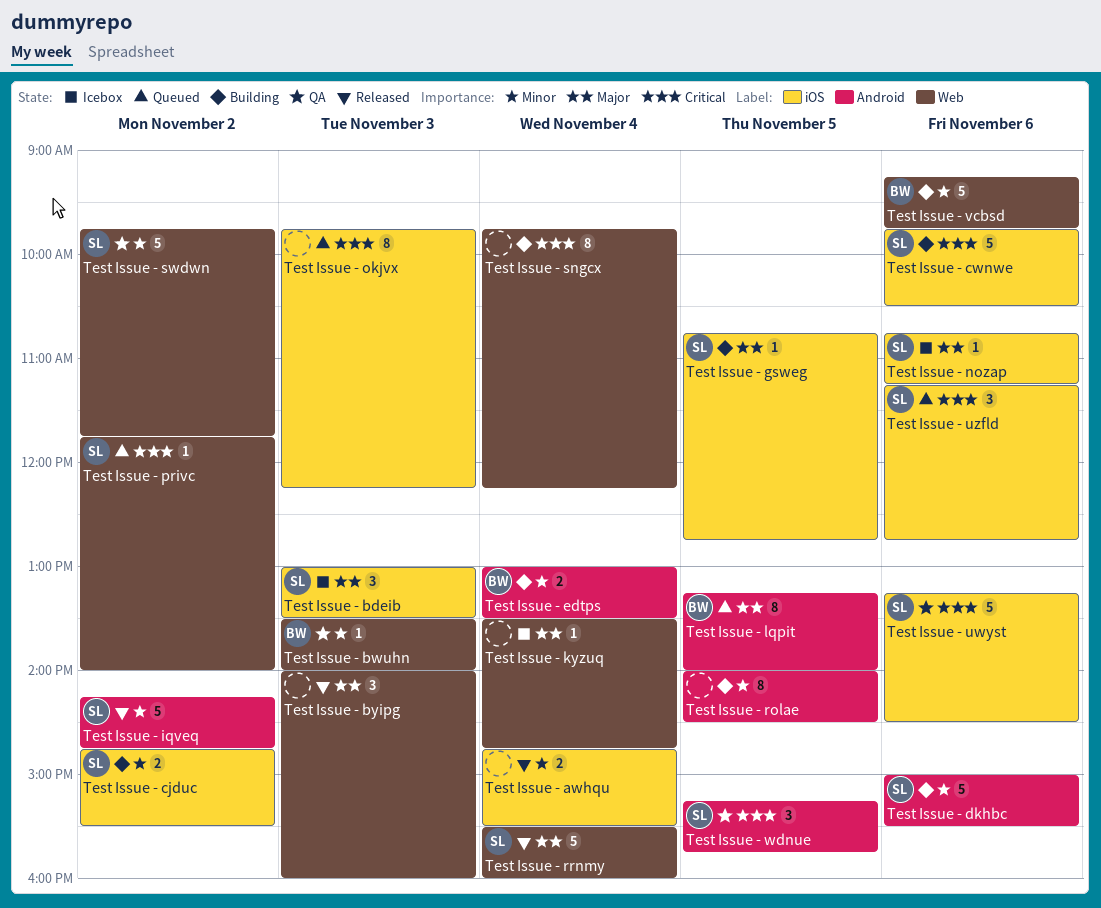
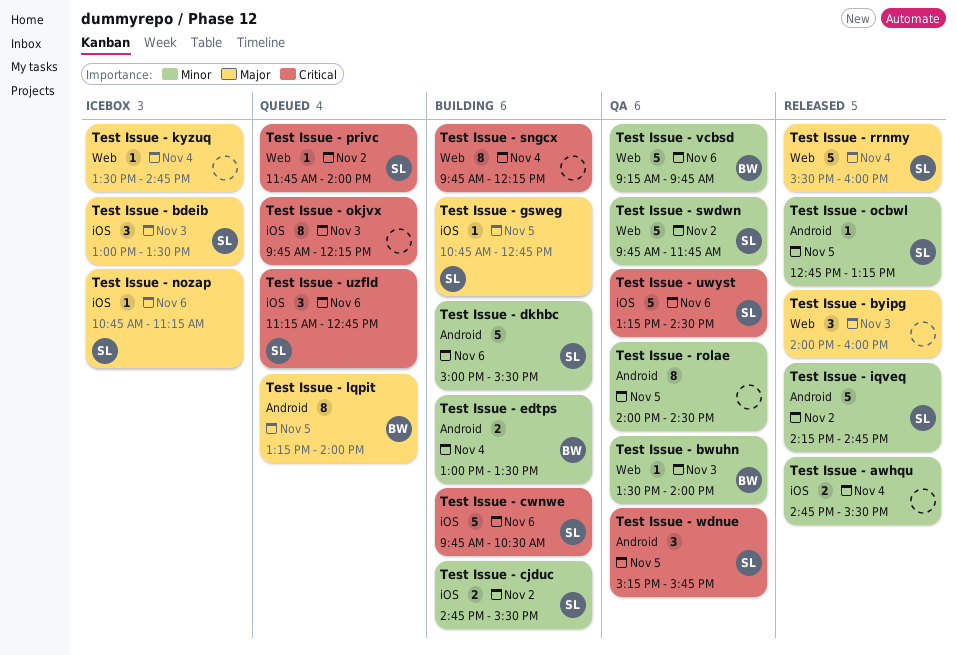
Test Issue - ocbwl: none -> present
Test Issue - rolae, status: Building -> QA
Test Issue - vcbsd, status: Building -> QA

